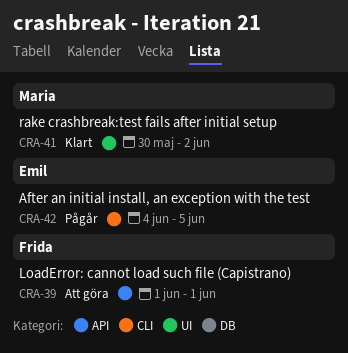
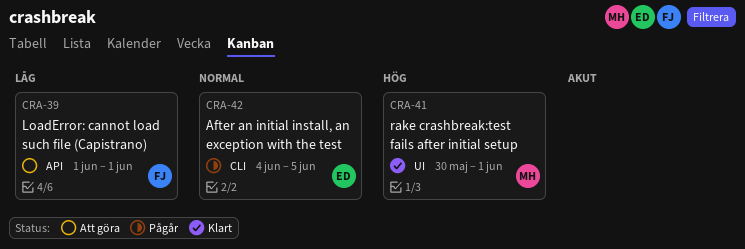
CRA-41, due: Jun 2 -> Jun 1

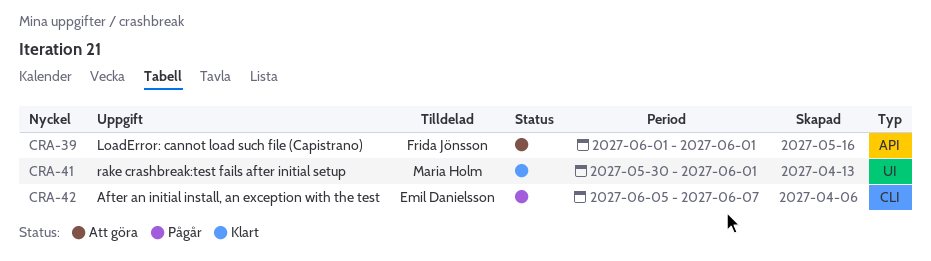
CRA-42, start: Jun 4 -> Jun 5
CRA-42, due: Jun 5 -> Jun 7

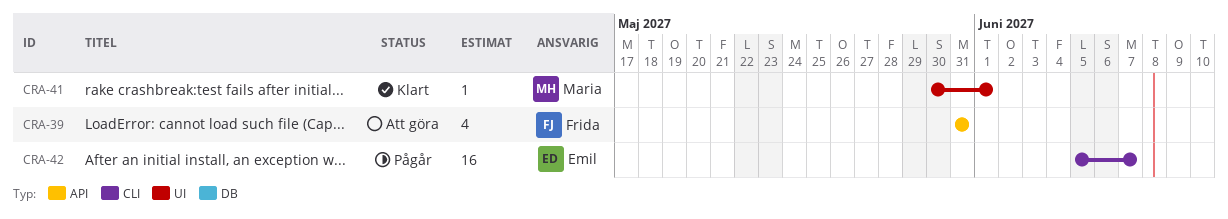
CRA-39, start: Jun 1 -> May 31
CRA-39, due: Jun 1 -> May 31

